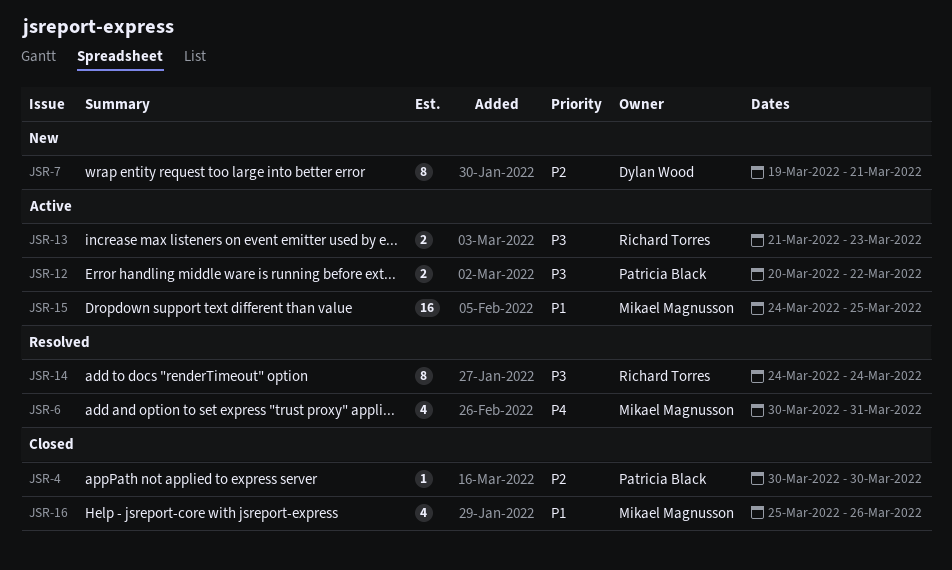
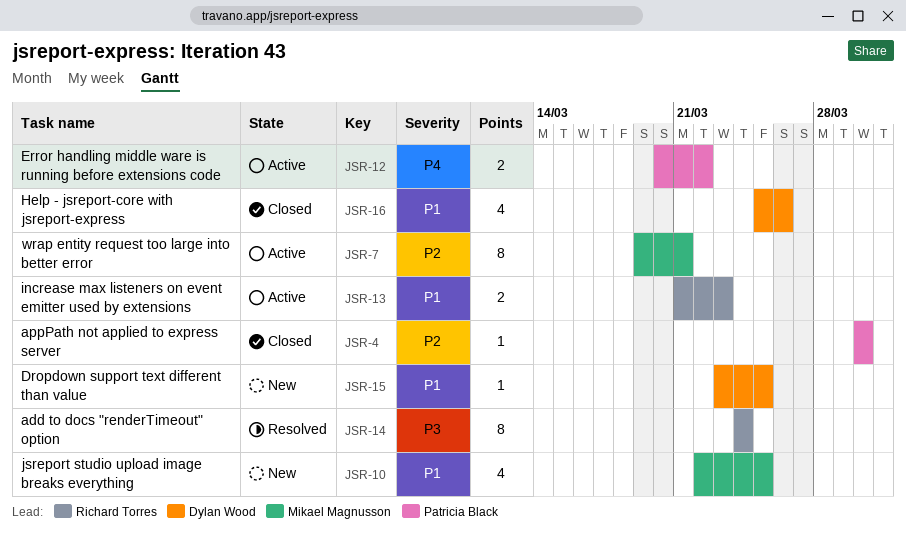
JSR-6: present -> none
JSR-7, status: New -> Active
JSR-7, owner: Dylan Wood -> Mikael Magnusson
JSR-10: none -> present
JSR-12, priority: P3 -> P4
JSR-13, priority: P3 -> P1
JSR-15, status: Active -> New
JSR-15, owner: Mikael Magnusson -> Dylan Wood
JSR-15, estimate: 16 -> 1
JSR-15, start: Mar 24 -> Mar 23
JSR-16, owner: Mikael Magnusson -> Dylan Wood

